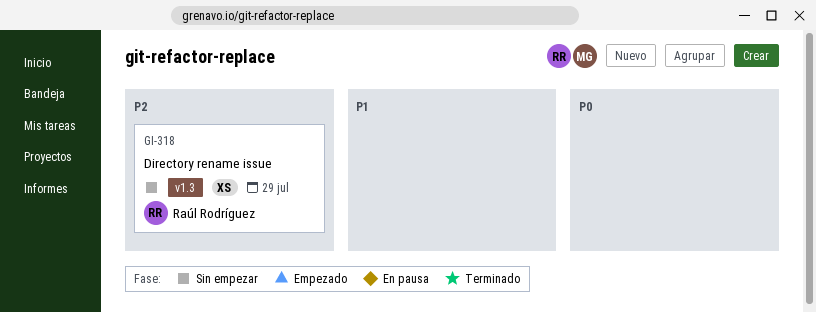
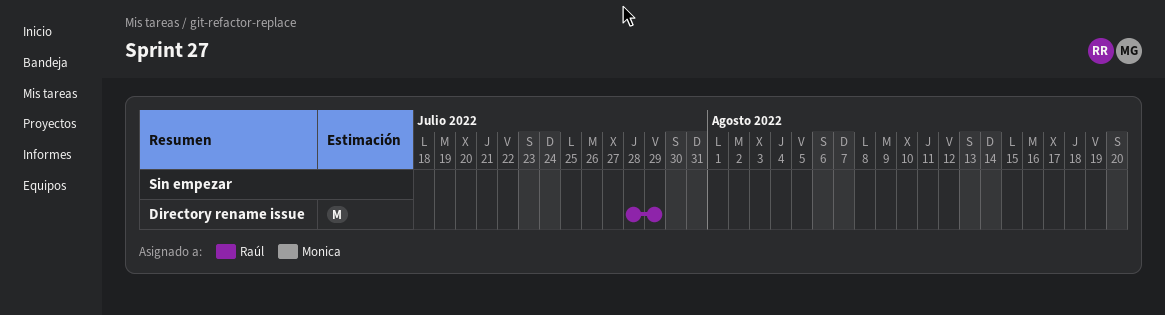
Directory rename issue, estimate: XS -> M

